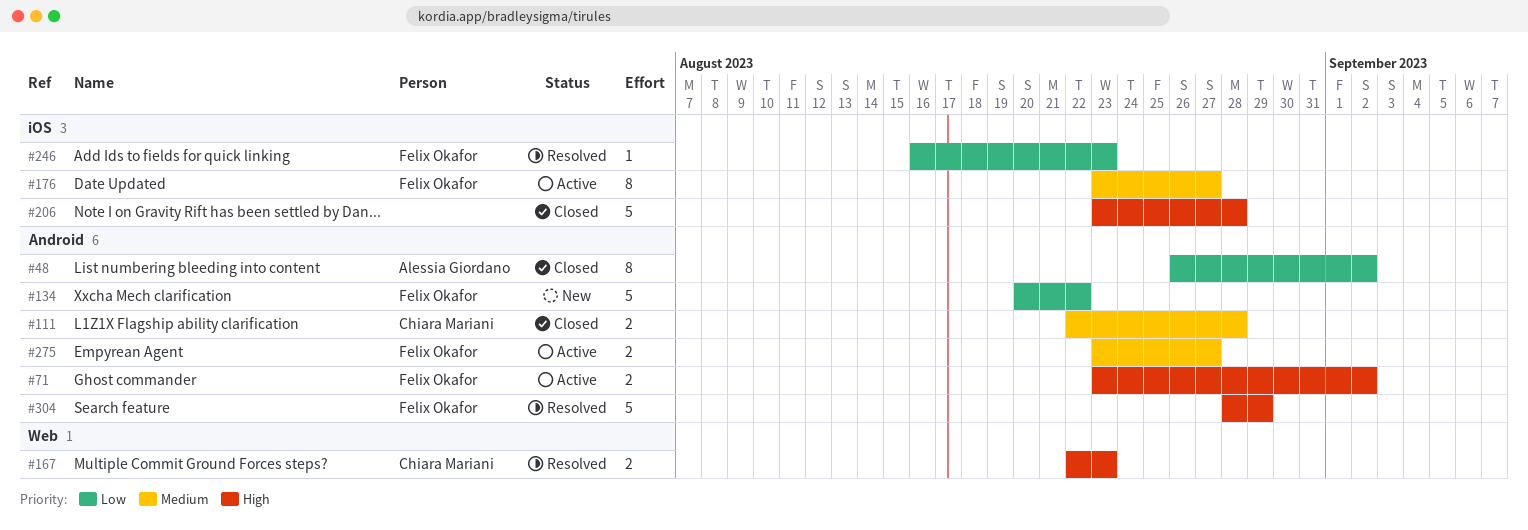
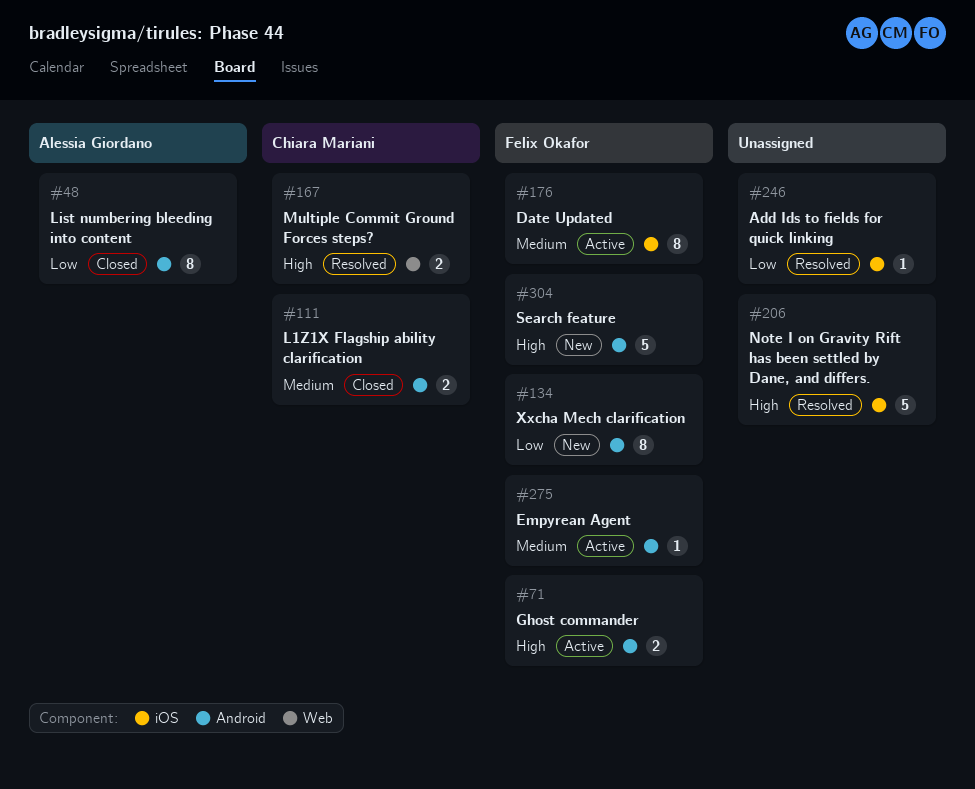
#134, estimate: 5 -> 8
#206, status: Closed -> Resolved
#246, owner: Felix Okafor -> none
#275, estimate: 2 -> 1
#304, status: Resolved -> New

